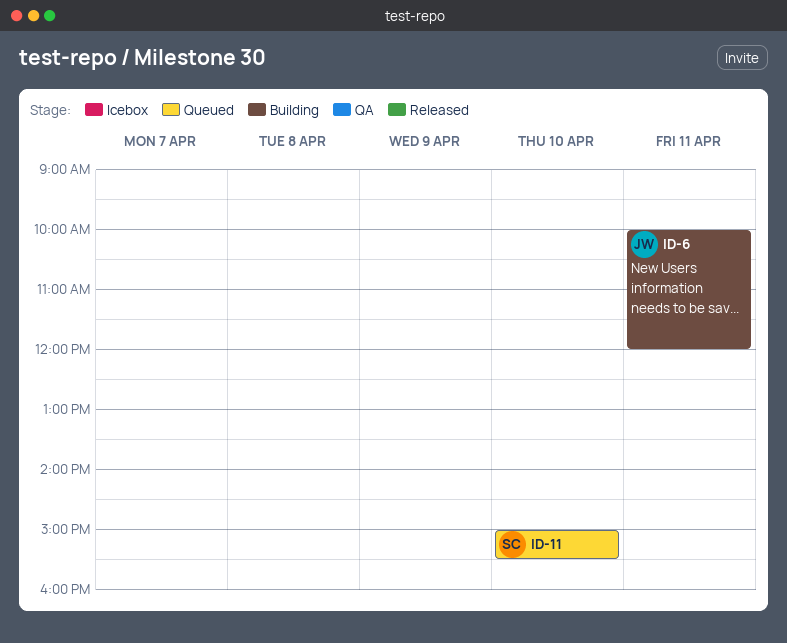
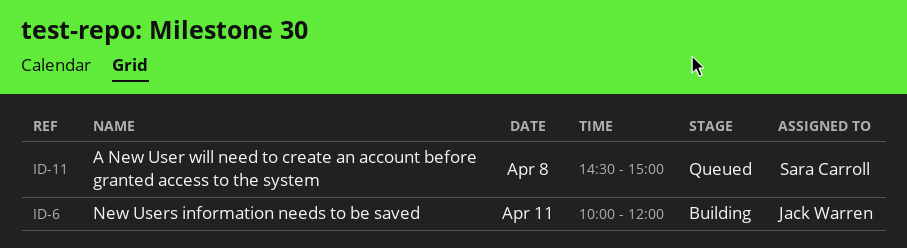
ID-11, day: Apr 10 -> Apr 8
ID-11, begins: 15:00 -> 14:30
ID-11, ends: 15:30 -> 15:00

